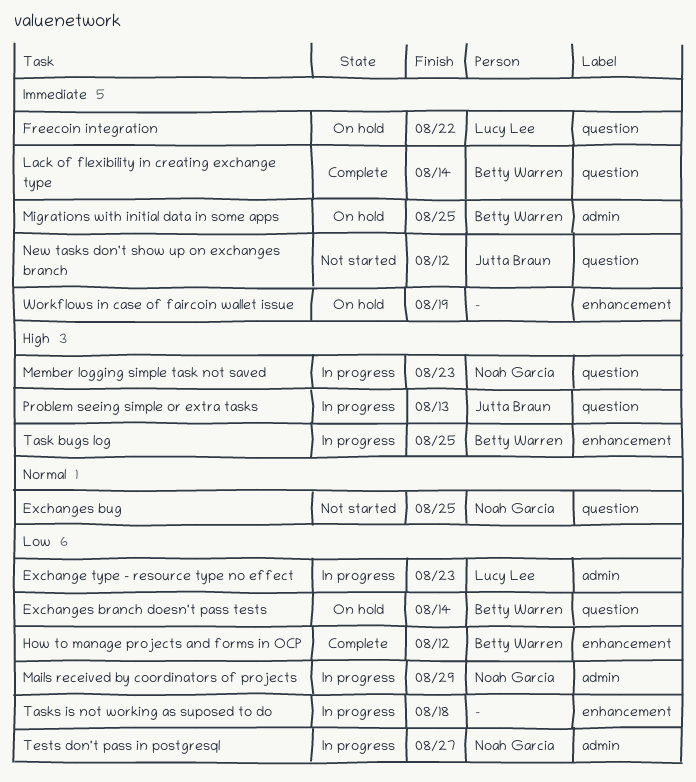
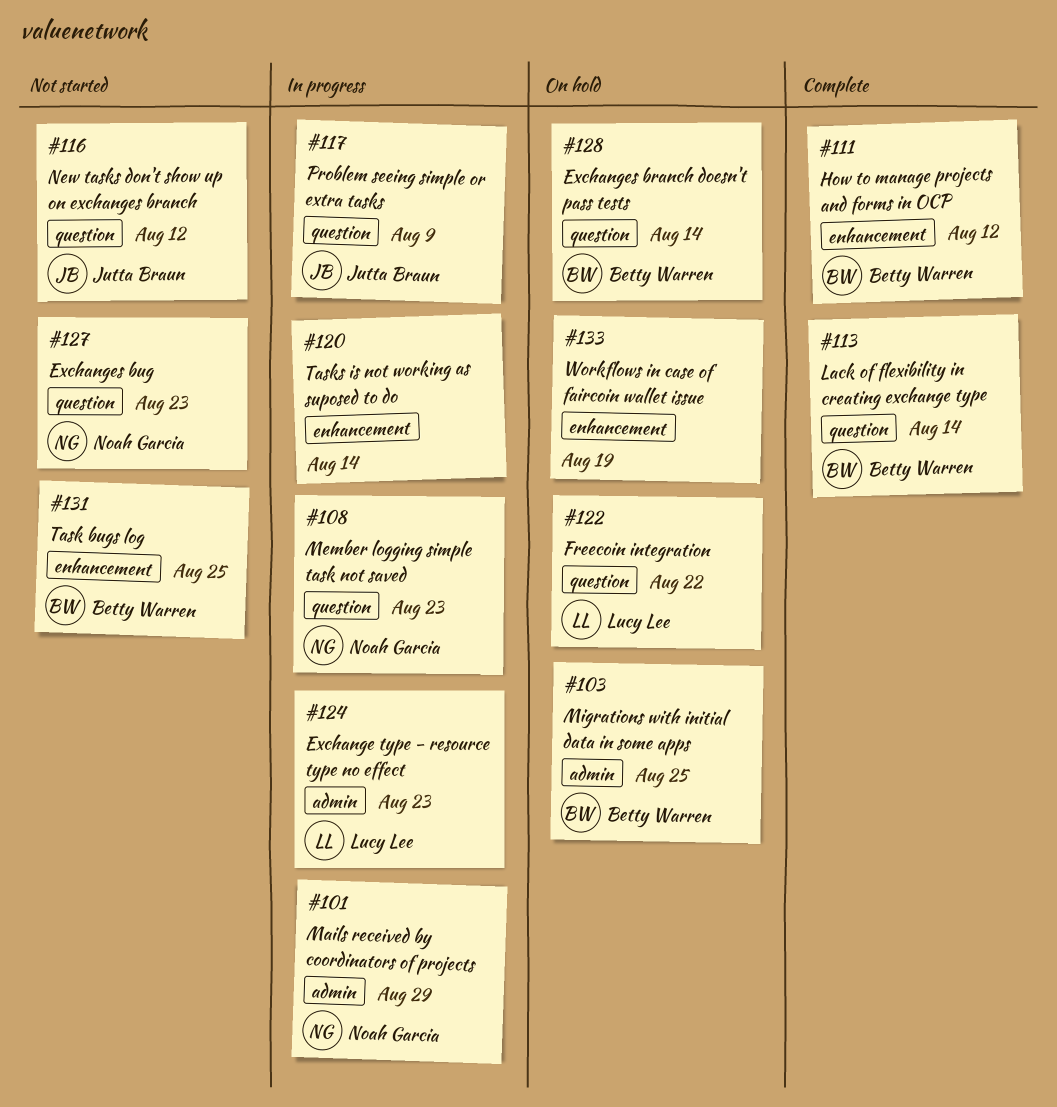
Exchanges bug, due: Aug 25 -> Aug 23
Problem seeing simple or extra tasks, due: Aug 13 -> Aug 9
Task bugs log, status: In progress -> Not started
Tasks is not working as suposed to do, due: Aug 18 -> Aug 14
Tests don't pass in postgresql: present -> none

